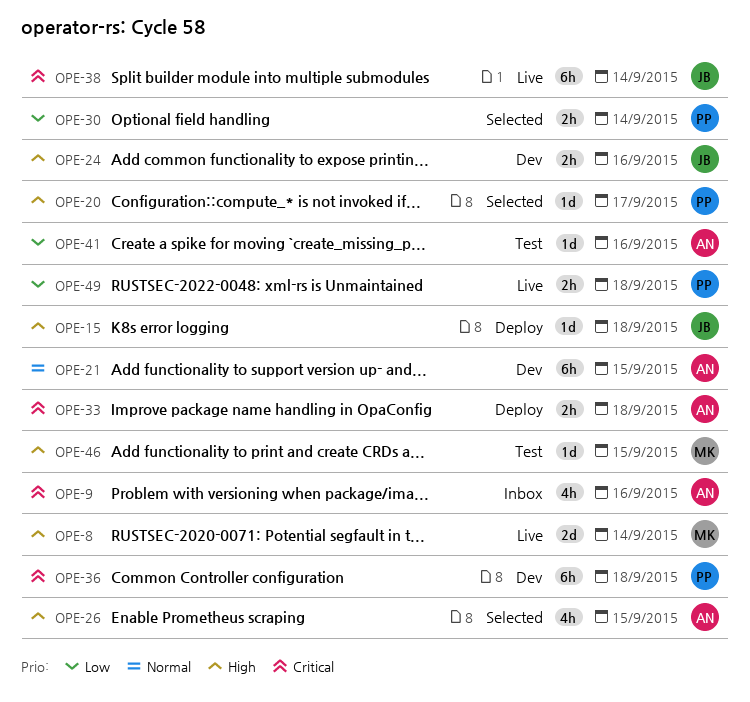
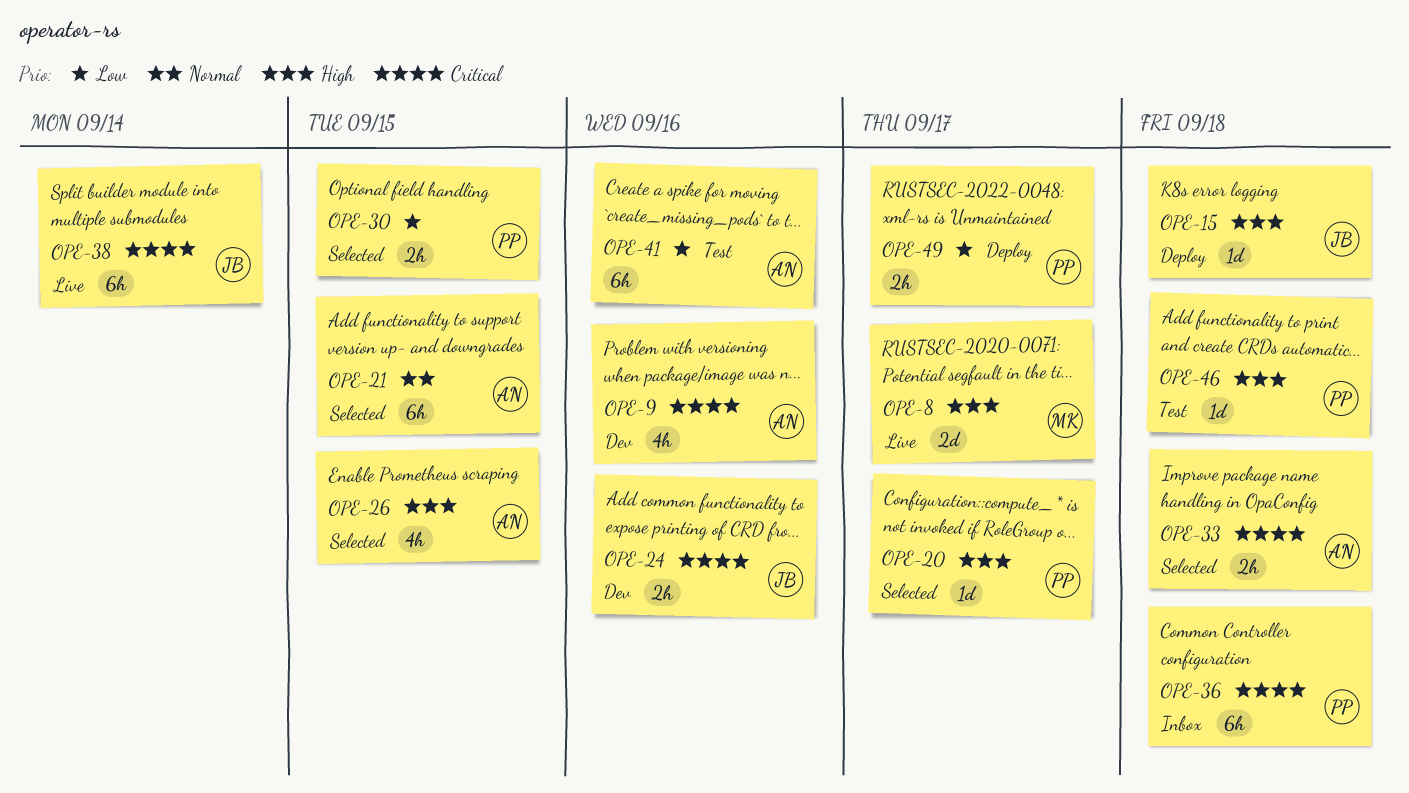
OPE-8, due: Sep 14 -> Sep 17
OPE-9, status: Inbox -> Dev
OPE-21, status: Dev -> Selected
OPE-24, priority: High -> Critical
OPE-30, due: Sep 14 -> Sep 15
OPE-33, status: Deploy -> Selected
OPE-36, status: Dev -> Inbox
OPE-41, estimate: 1d -> 6h
OPE-46, owner: MK -> PP
OPE-46, due: Sep 15 -> Sep 18
OPE-49, status: Live -> Deploy
OPE-49, due: Sep 18 -> Sep 17

